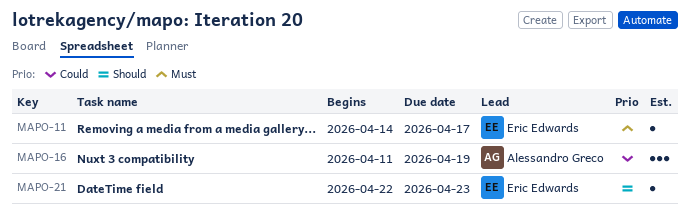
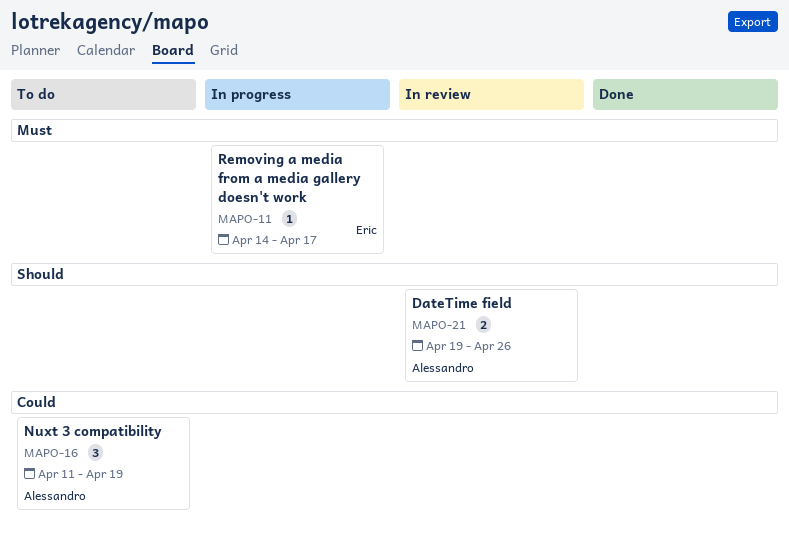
MAPO-21, owner: Eric Edwards -> Alessandro Greco
MAPO-21, estimate: 1 -> 2
MAPO-21, start: Apr 22 -> Apr 19
MAPO-21, due: Apr 23 -> Apr 26

